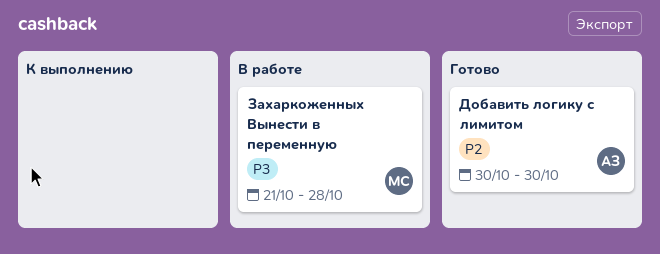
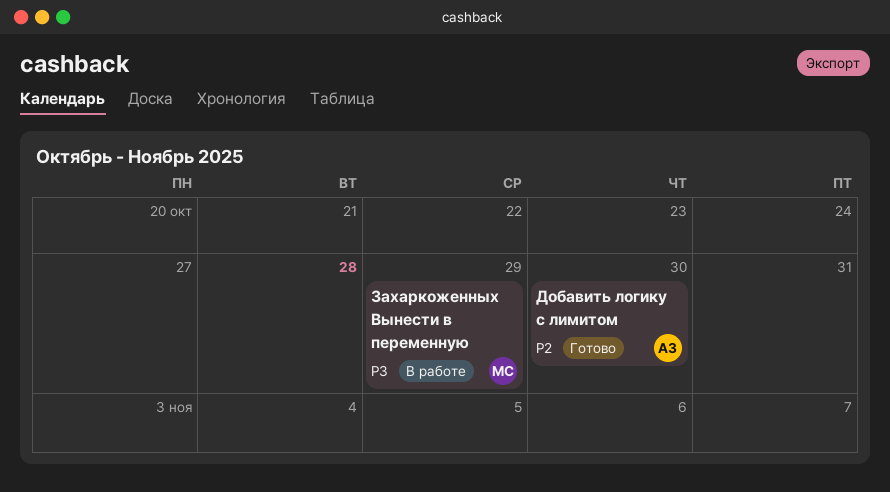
Захаркоженных Вынести в переменную, due: Oct 28 -> Oct 29

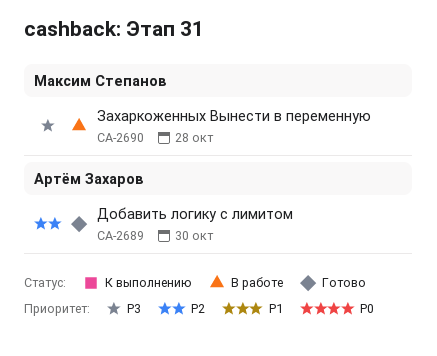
Захаркоженных Вынести в переменную, due: Oct 29 -> Oct 28

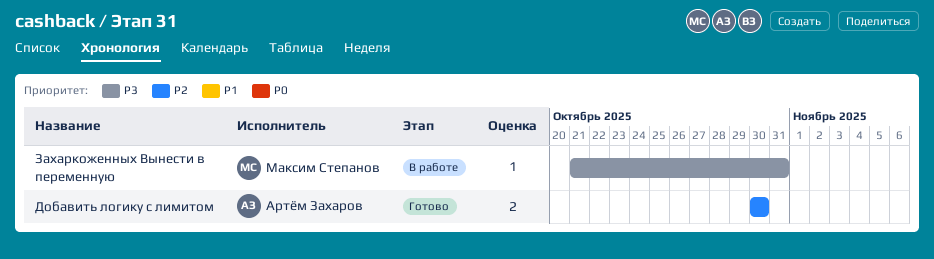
Захаркоженных Вынести в переменную, due: Oct 28 -> Oct 31

